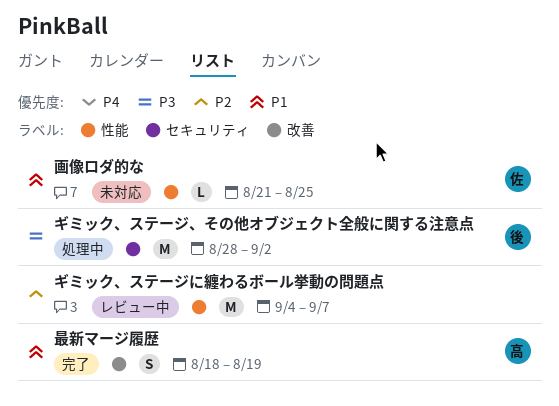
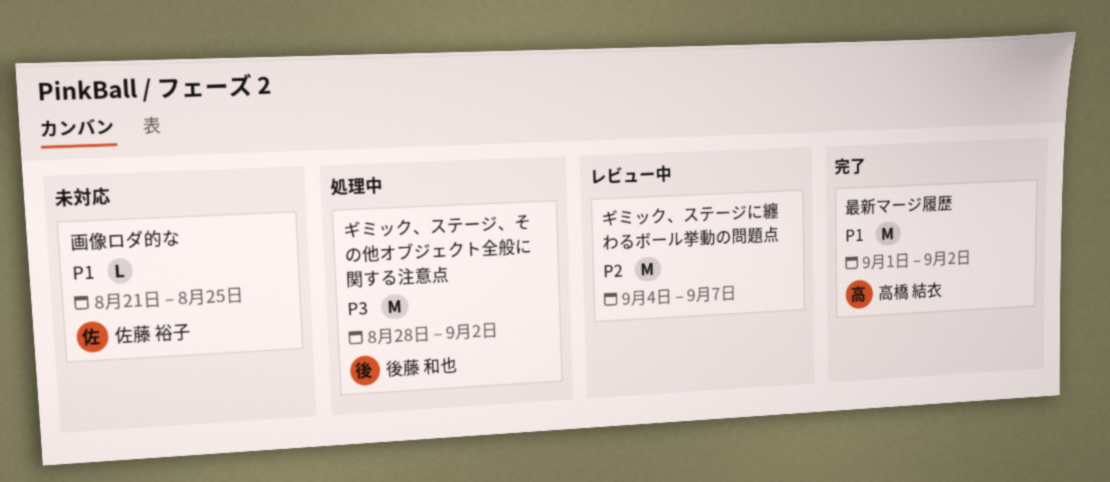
最新マージ履歴, estimate: S -> M
最新マージ履歴, start: Aug 18 -> Sep 1
最新マージ履歴, due: Aug 19 -> Sep 2

